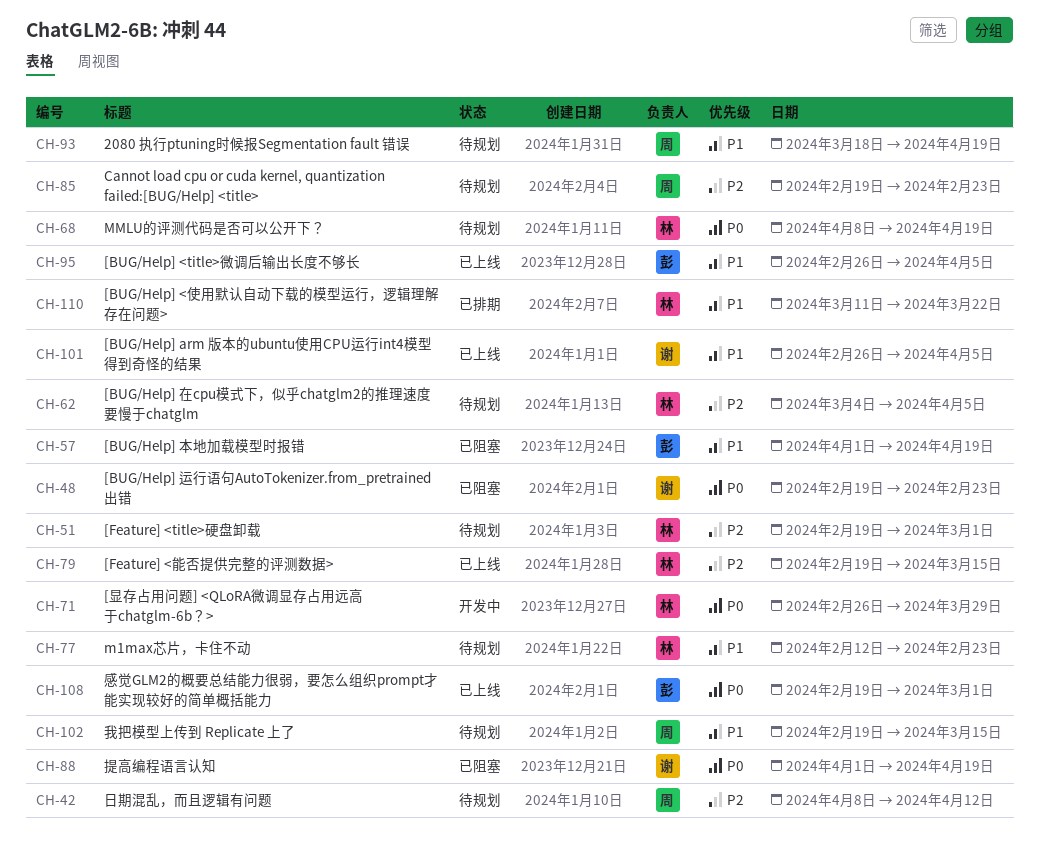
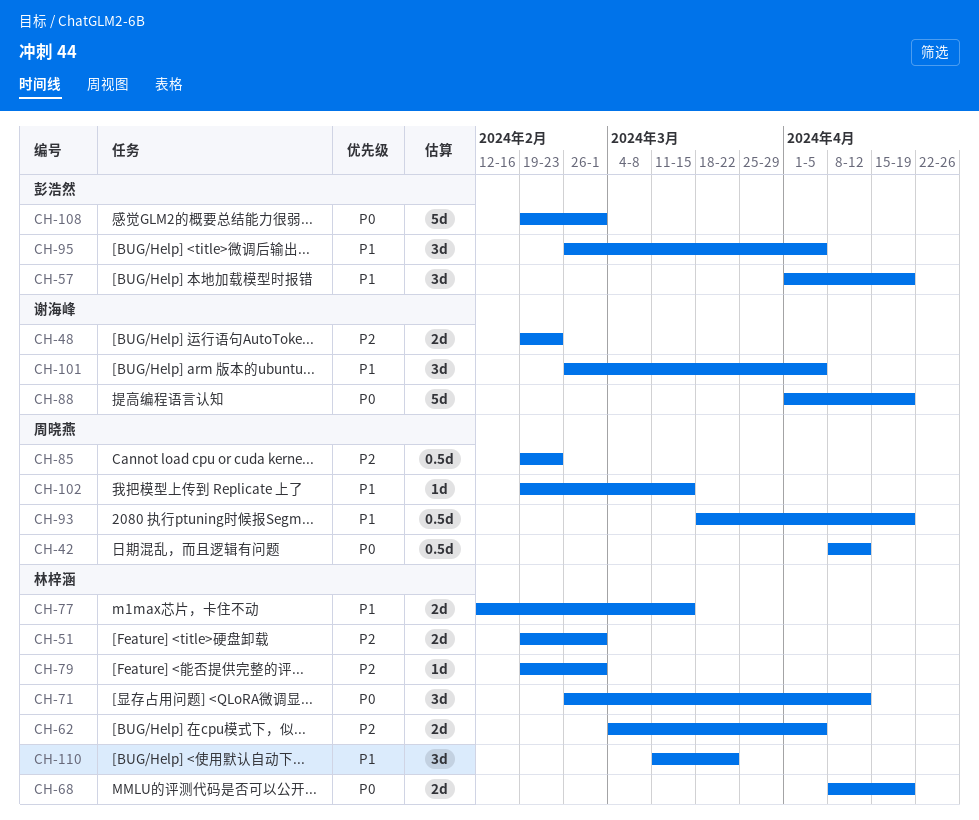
CH-42, priority: P2 -> P0
CH-48, priority: P0 -> P2
CH-71, due: Mar 29 -> Apr 12
CH-77, due: Feb 23 -> Mar 15
CH-79, due: Mar 15 -> Mar 1

